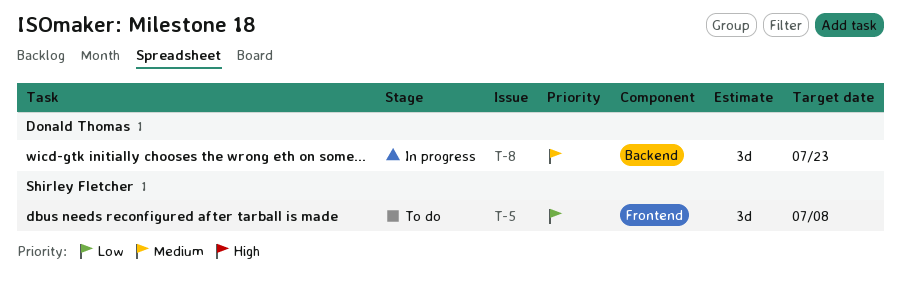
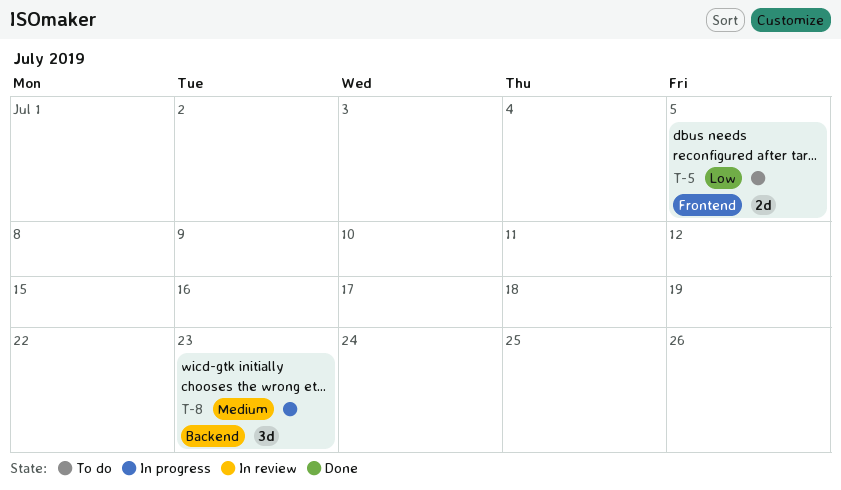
T-5, estimate: 3d -> 2d
T-5, due: Jul 8 -> Jul 5

